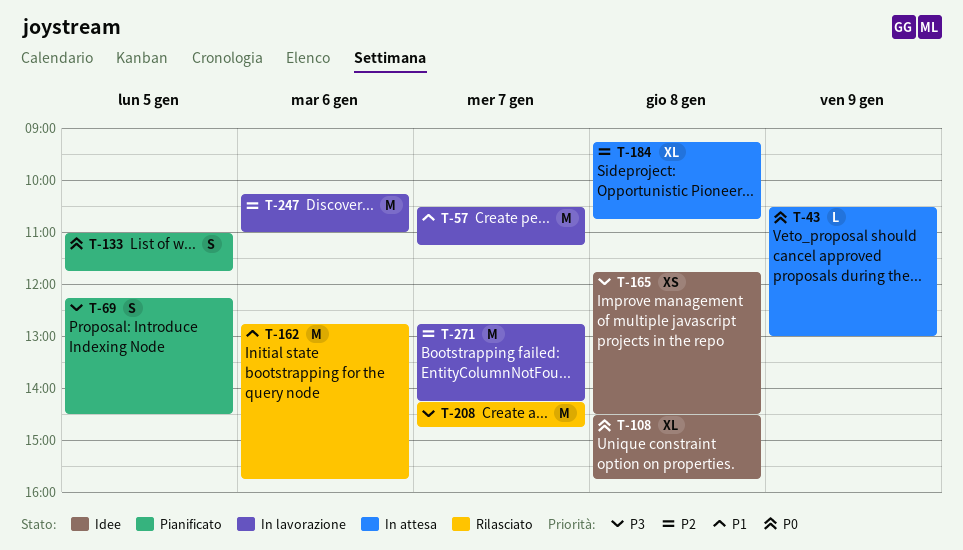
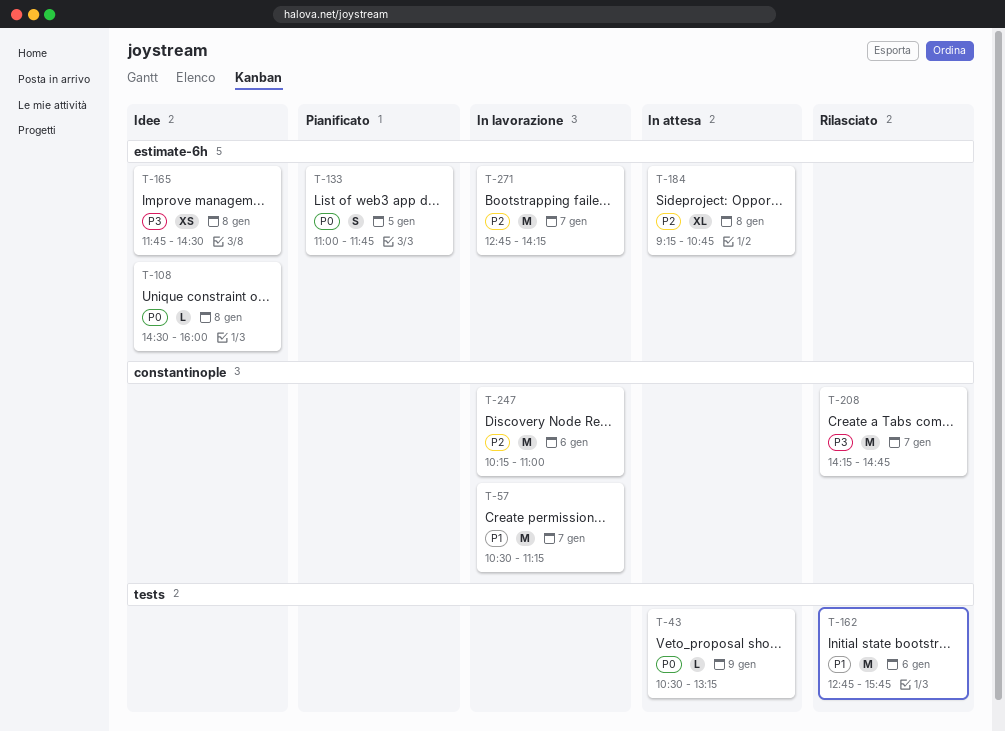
T-43, ends: 13:00 -> 13:15
T-69: present -> none
T-108, estimate: XL -> L
T-108, ends: 15:45 -> 16:00

